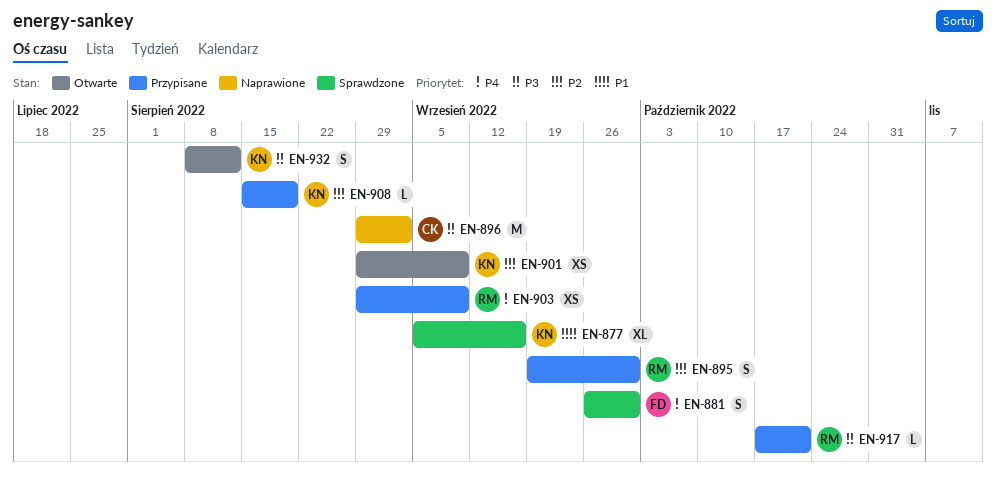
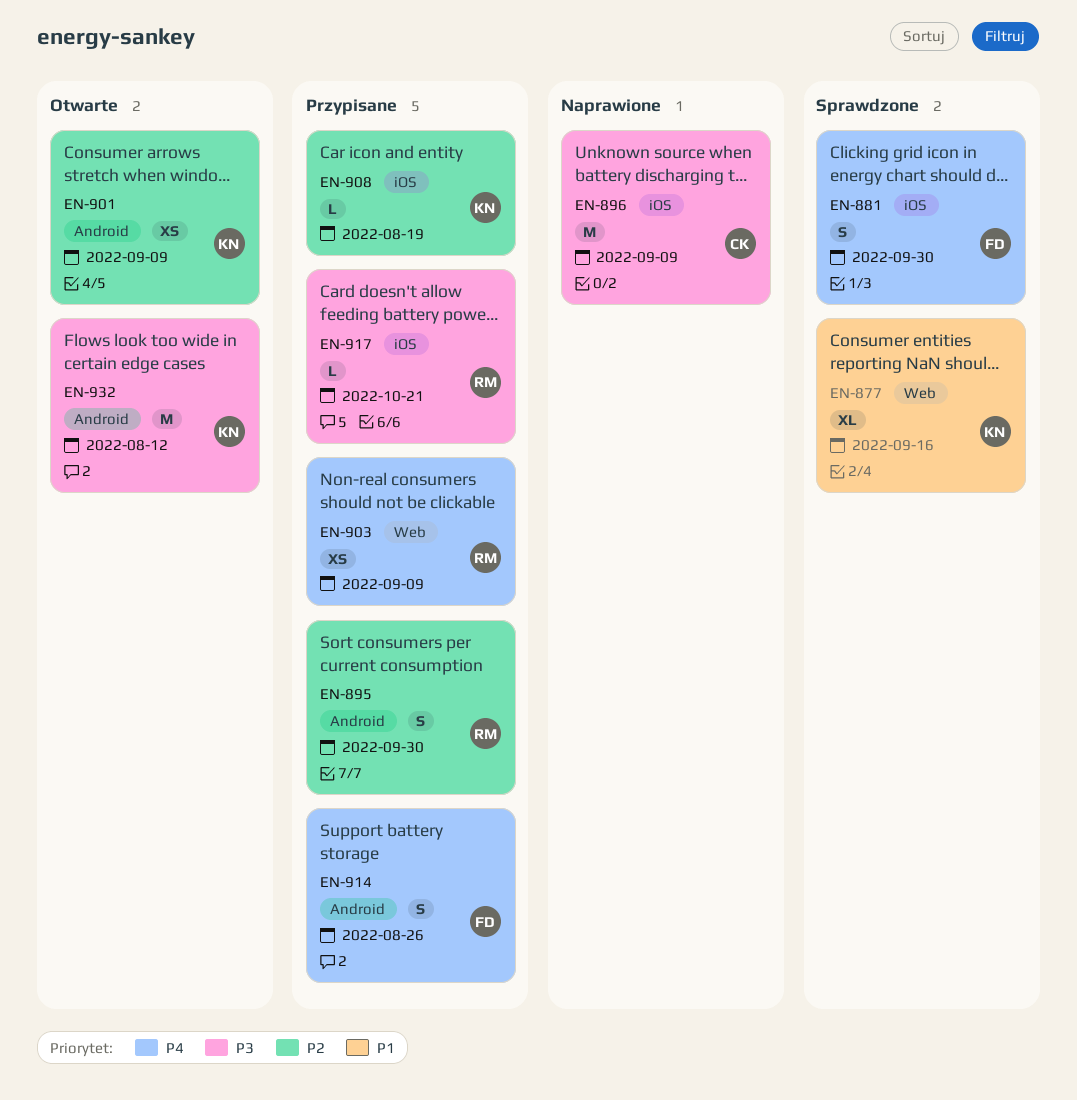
EN-896, due: Sep 2 -> Sep 9
EN-914: none -> present
EN-932, estimate: S -> M

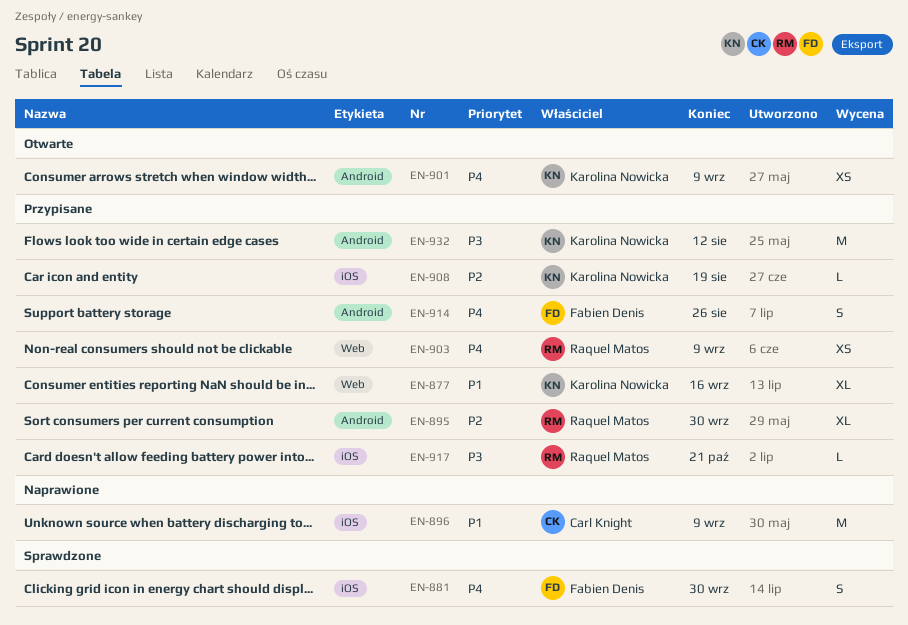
EN-877, status: Sprawdzone -> Przypisane
EN-895, estimate: S -> XL
EN-896, priority: P3 -> P1
EN-901, priority: P2 -> P4
EN-932, status: Otwarte -> Przypisane

